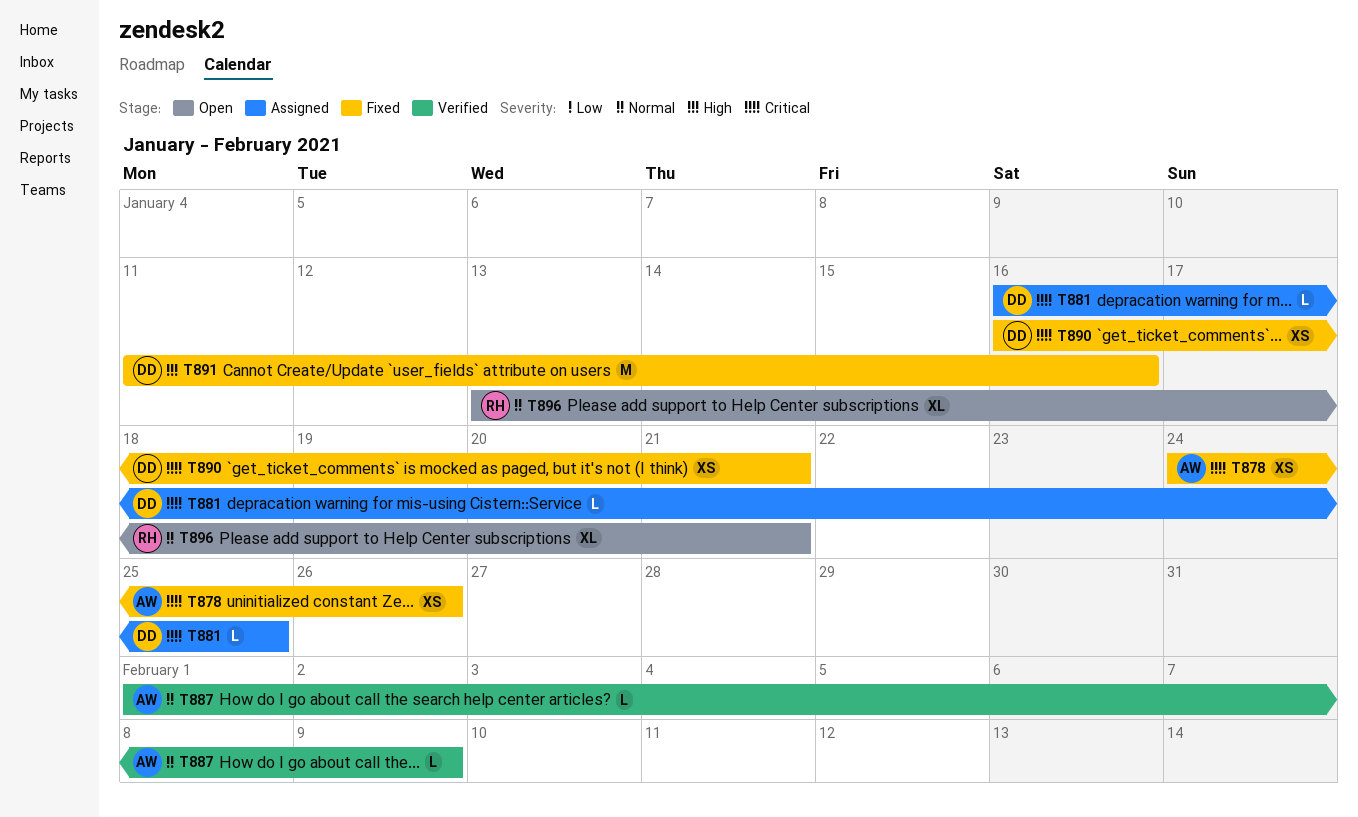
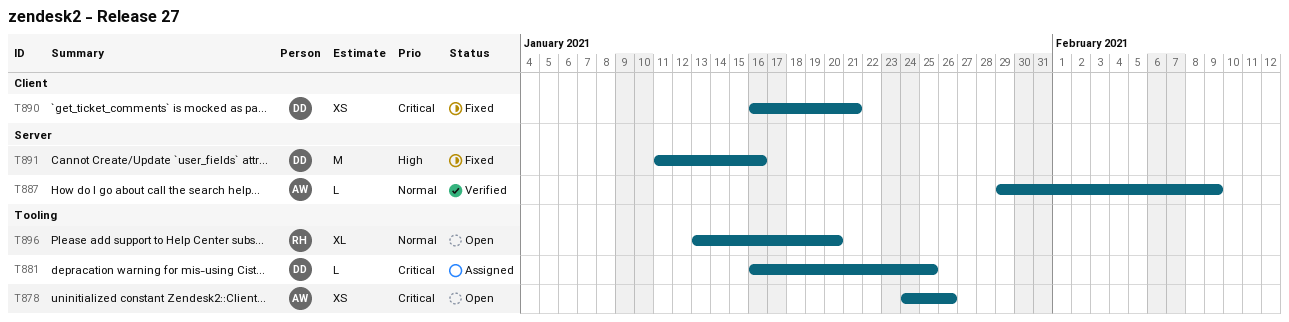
T878, status: Fixed -> Open
T887, start: Feb 1 -> Jan 29
T896, due: Jan 21 -> Jan 20

